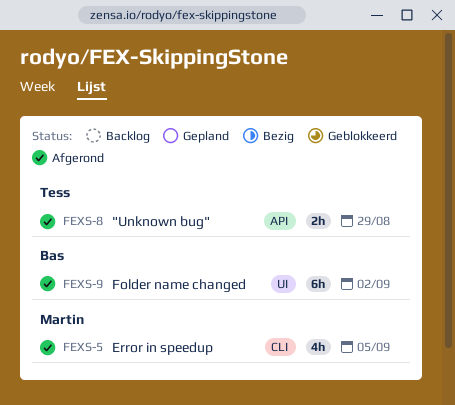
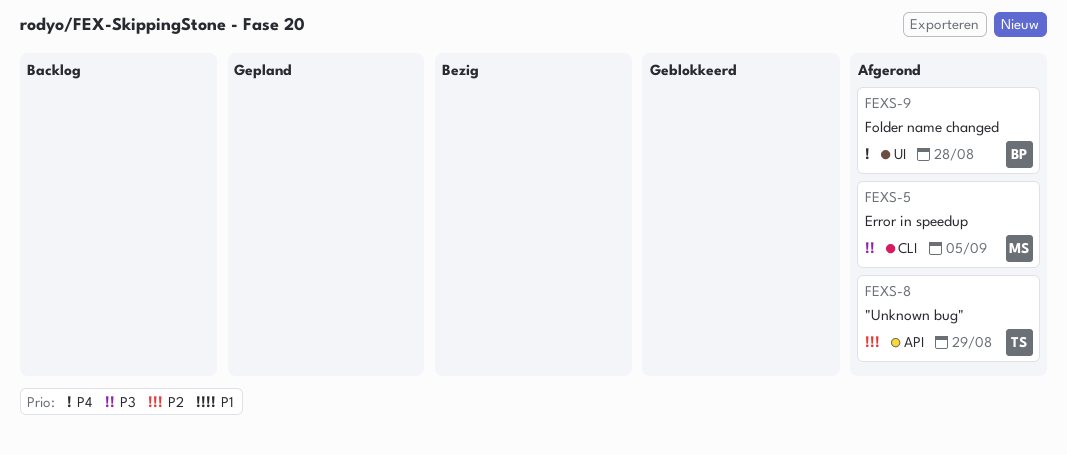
FEXS-9, due: Sep 2 -> Aug 28

